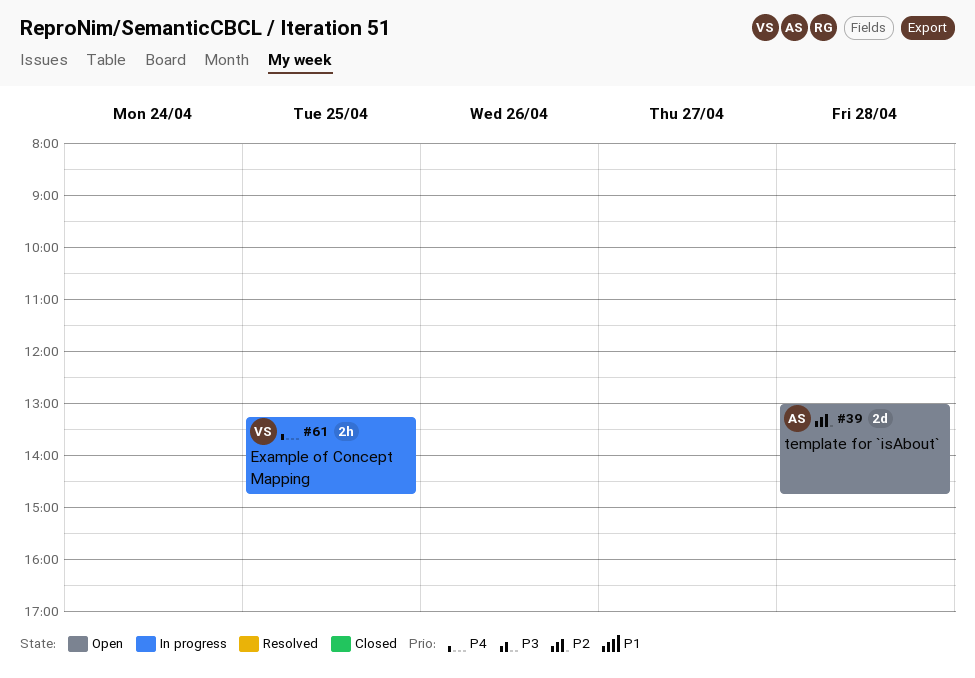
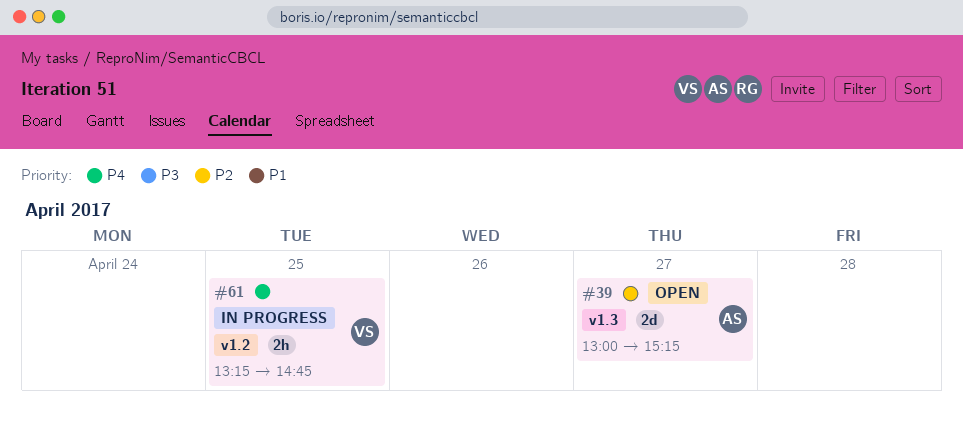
#39, day: Apr 28 -> Apr 27
#39, ends: 14:45 -> 15:15

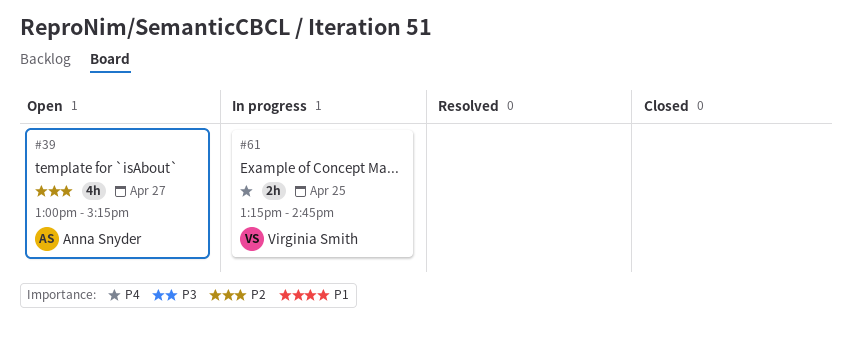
#39, estimate: 2d -> 4h

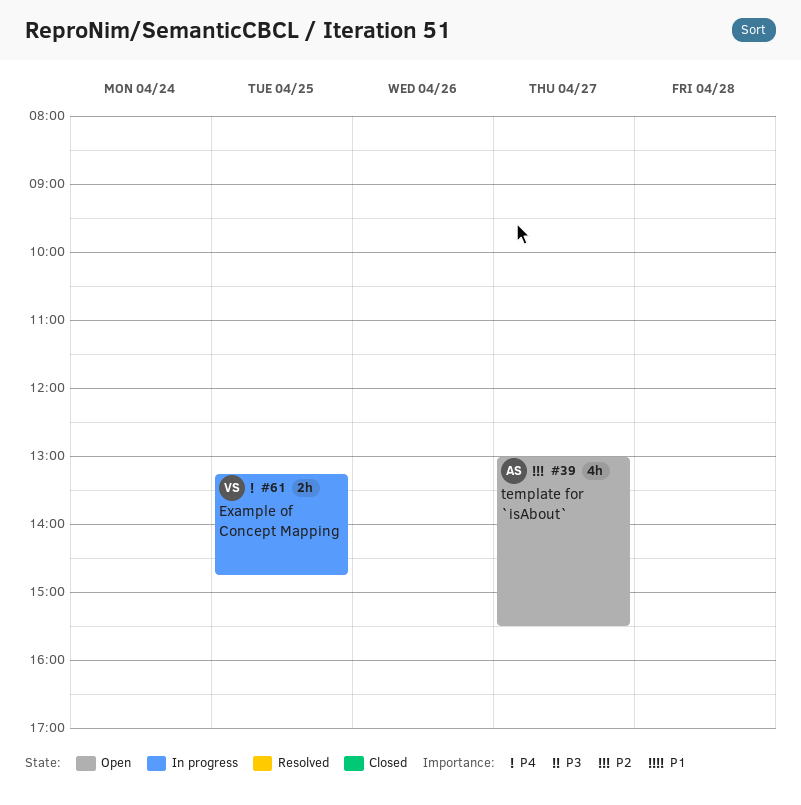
#39, ends: 15:15 -> 15:30

